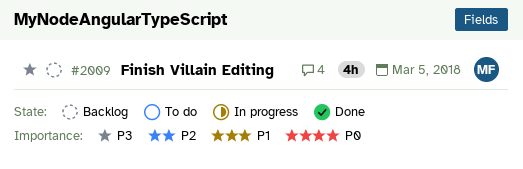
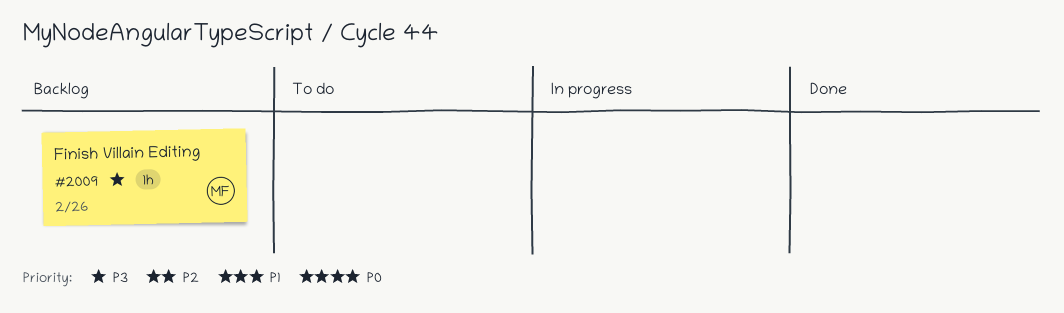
#2009, estimate: 4h -> 1h
#2009, due: Mar 5 -> Feb 26

